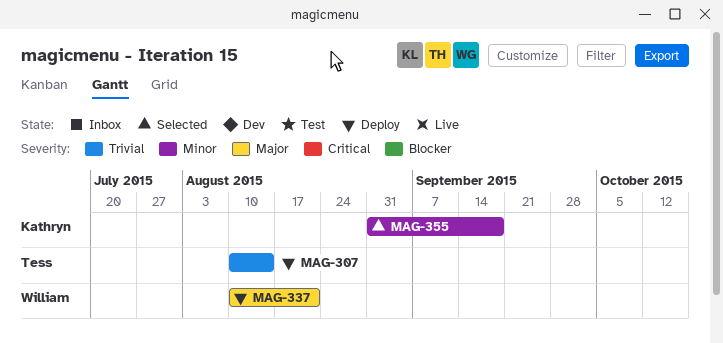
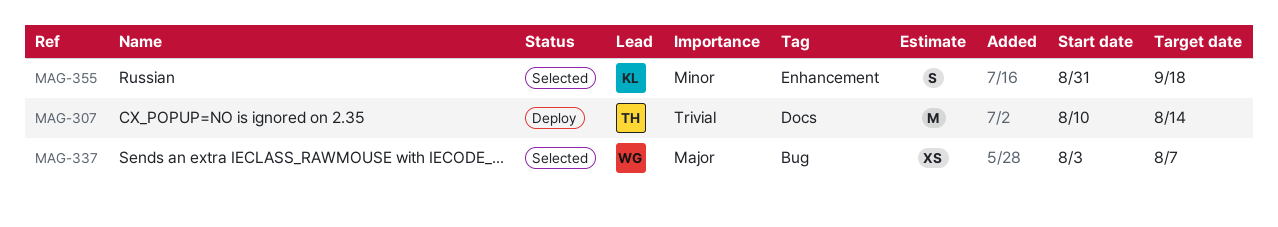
MAG-337, status: Deploy -> Selected
MAG-337, start: Aug 10 -> Aug 3
MAG-337, due: Aug 21 -> Aug 7

